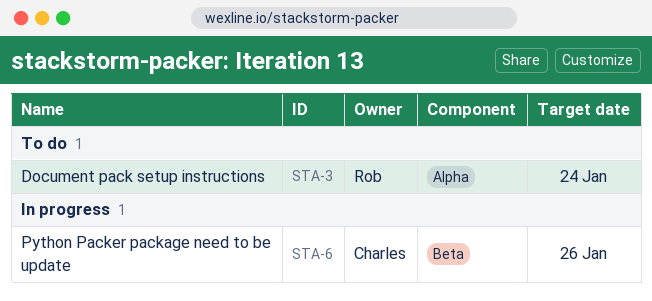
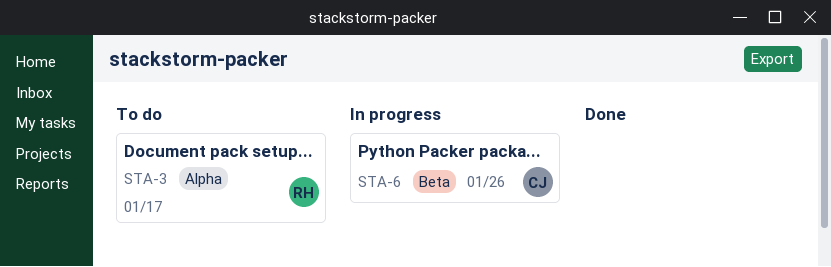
STA-3, due: Jan 24 -> Jan 17

